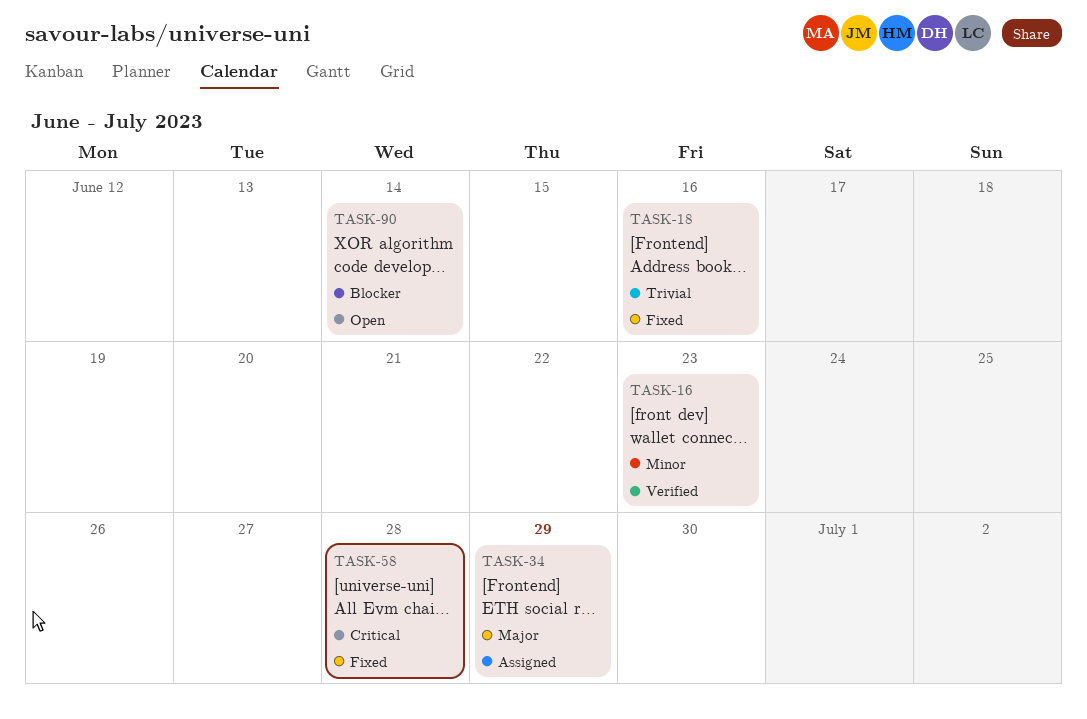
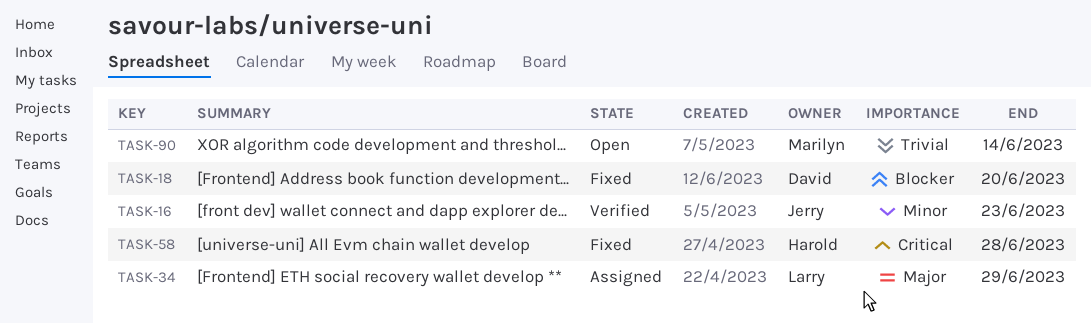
TASK-18, priority: Trivial -> Blocker
TASK-18, due: Jun 16 -> Jun 20
TASK-90, priority: Blocker -> Trivial

